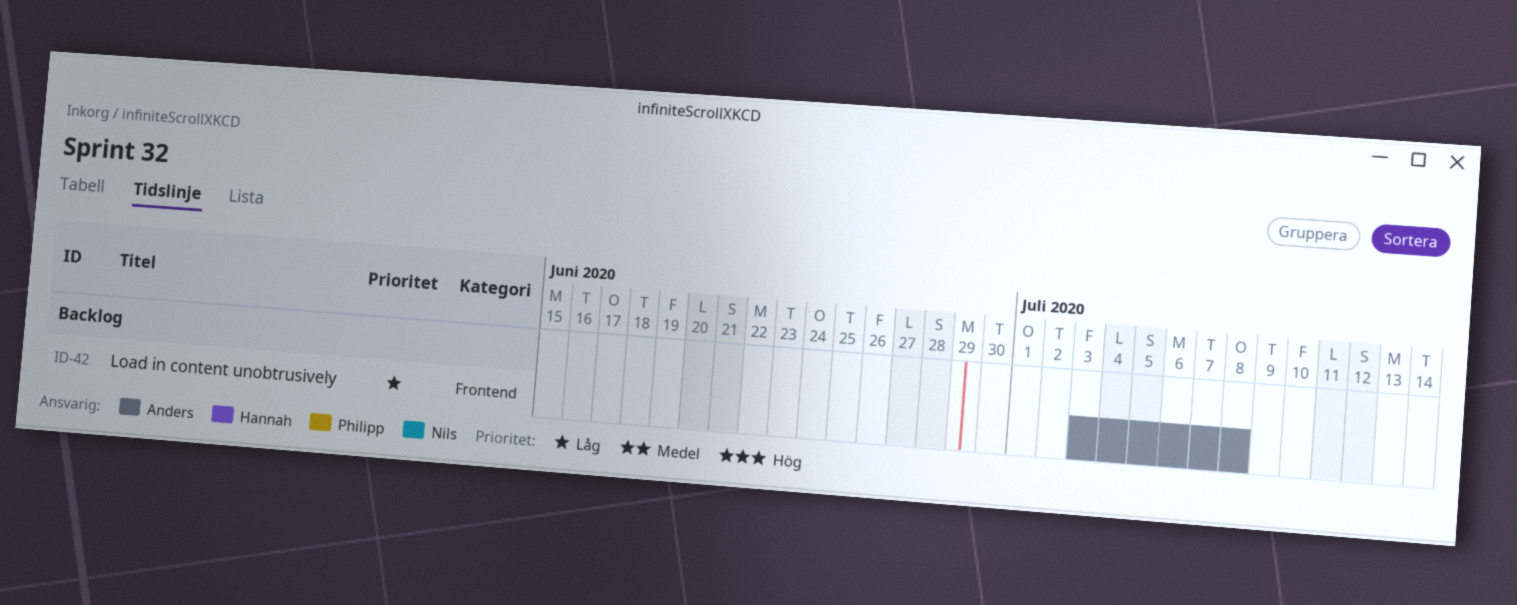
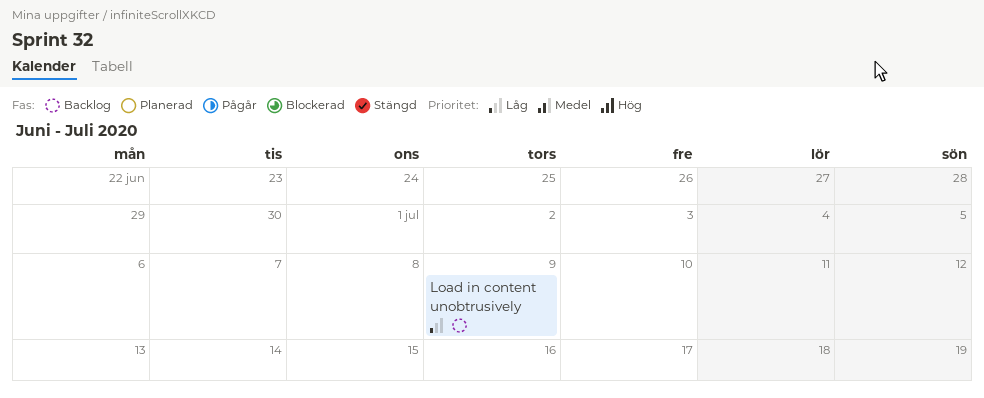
Load in content unobtrusively, due: Jul 8 -> Jul 9

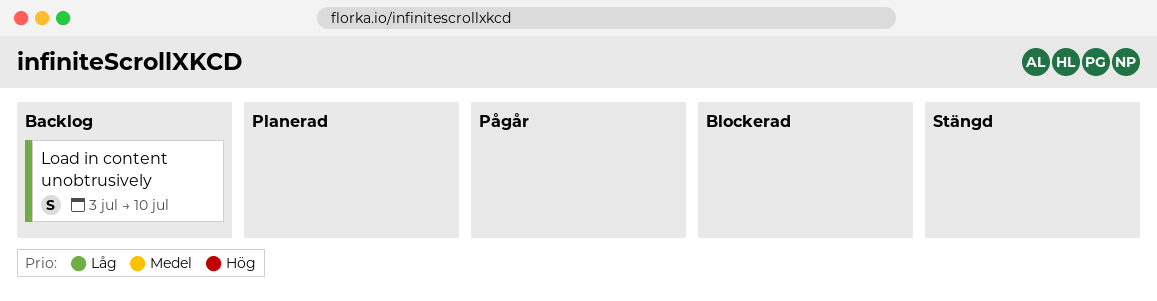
Load in content unobtrusively, due: Jul 9 -> Jul 10

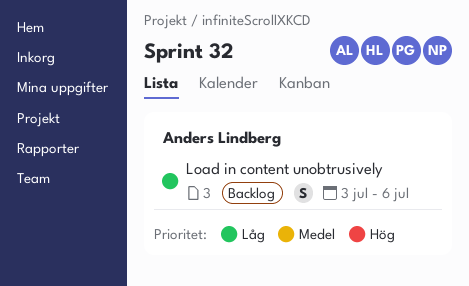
Load in content unobtrusively, due: Jul 10 -> Jul 6

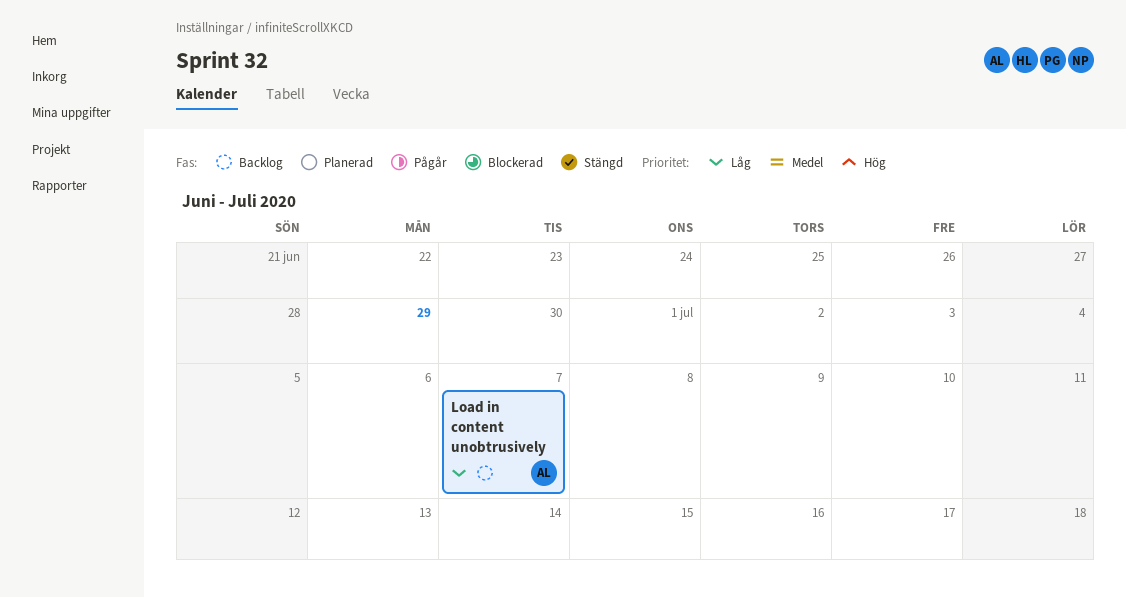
Load in content unobtrusively, due: Jul 6 -> Jul 7

